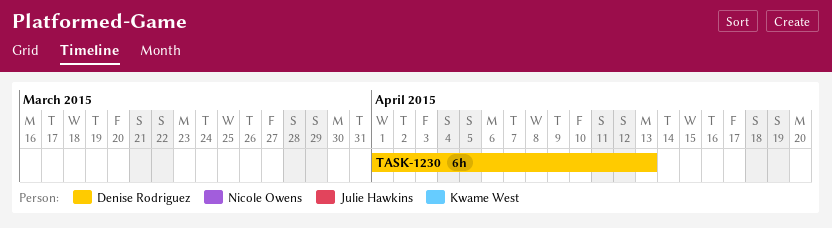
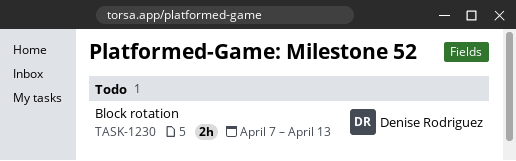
TASK-1230, estimate: 6h -> 2h
TASK-1230, start: Apr 1 -> Apr 7

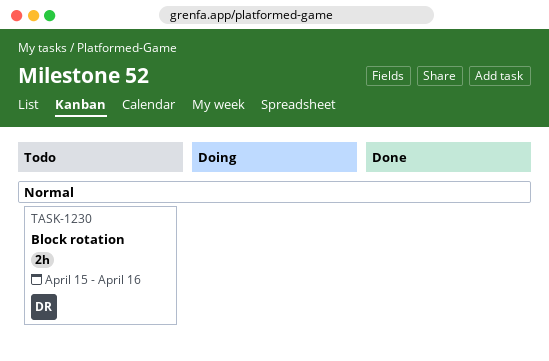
TASK-1230, start: Apr 7 -> Apr 15
TASK-1230, due: Apr 13 -> Apr 16

